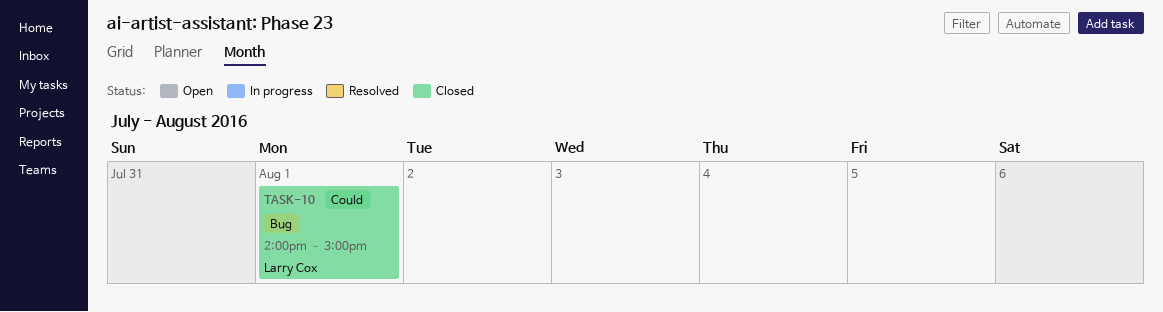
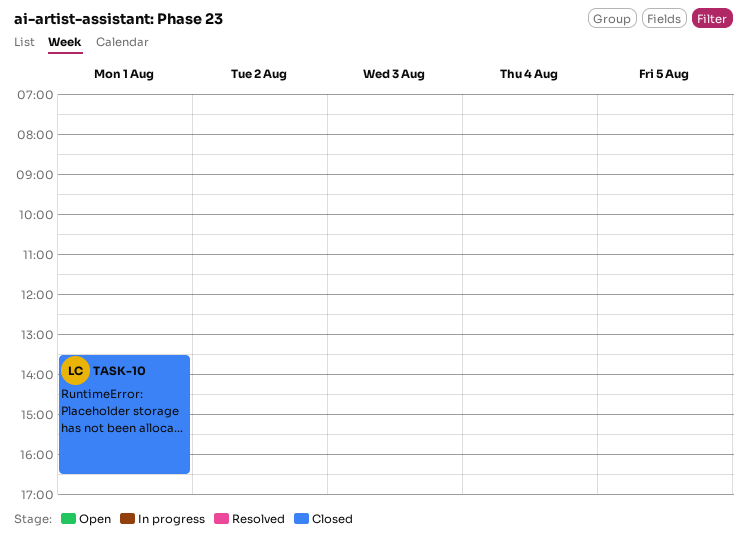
TASK-10, begins: 14:00 -> 13:30
TASK-10, ends: 15:00 -> 16:30

